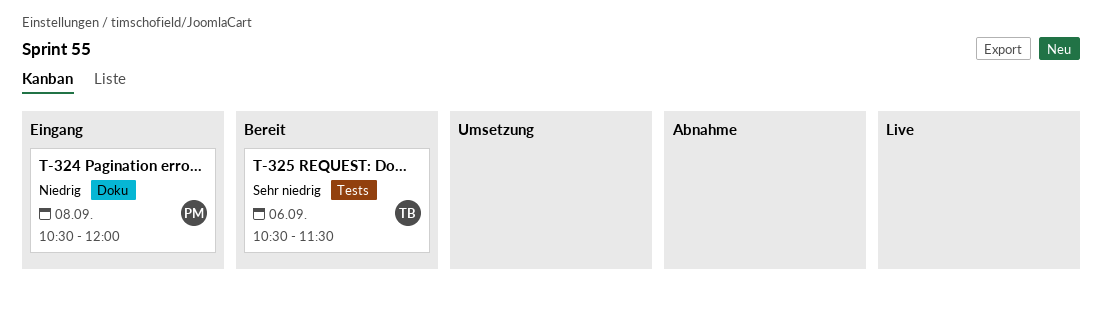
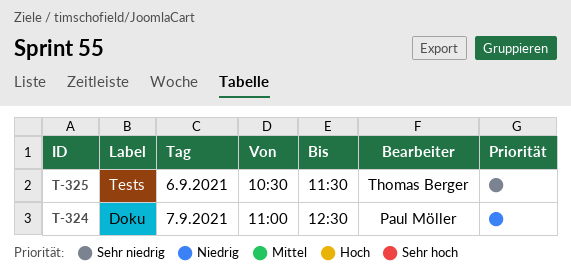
T-324, day: Sep 8 -> Sep 7
T-324, begins: 10:30 -> 11:00
T-324, ends: 12:00 -> 12:30

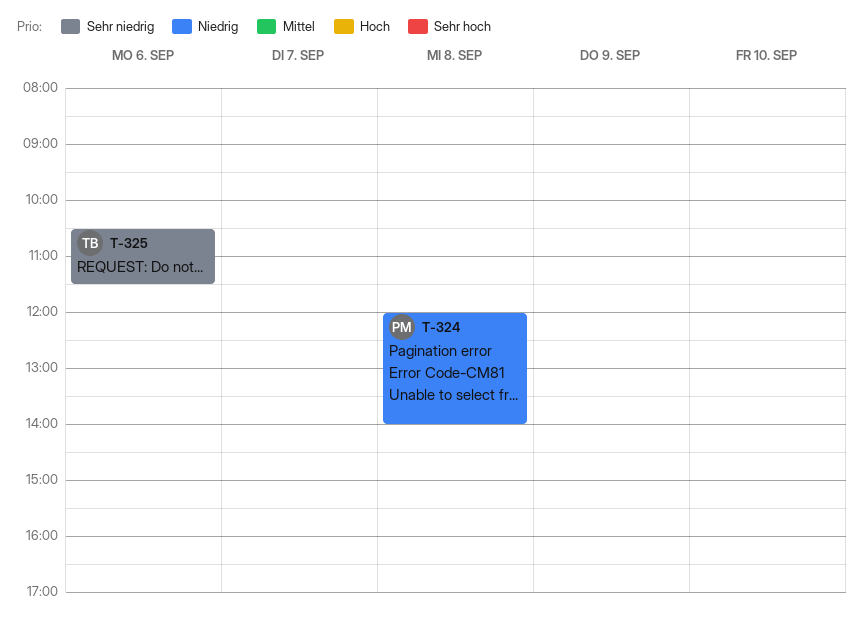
T-324, day: Sep 7 -> Sep 8
T-324, begins: 11:00 -> 12:00
T-324, ends: 12:30 -> 14:00

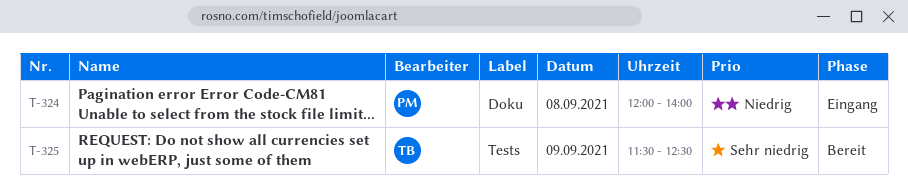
T-325, day: Sep 6 -> Sep 9
T-325, begins: 10:30 -> 11:30
T-325, ends: 11:30 -> 12:30

